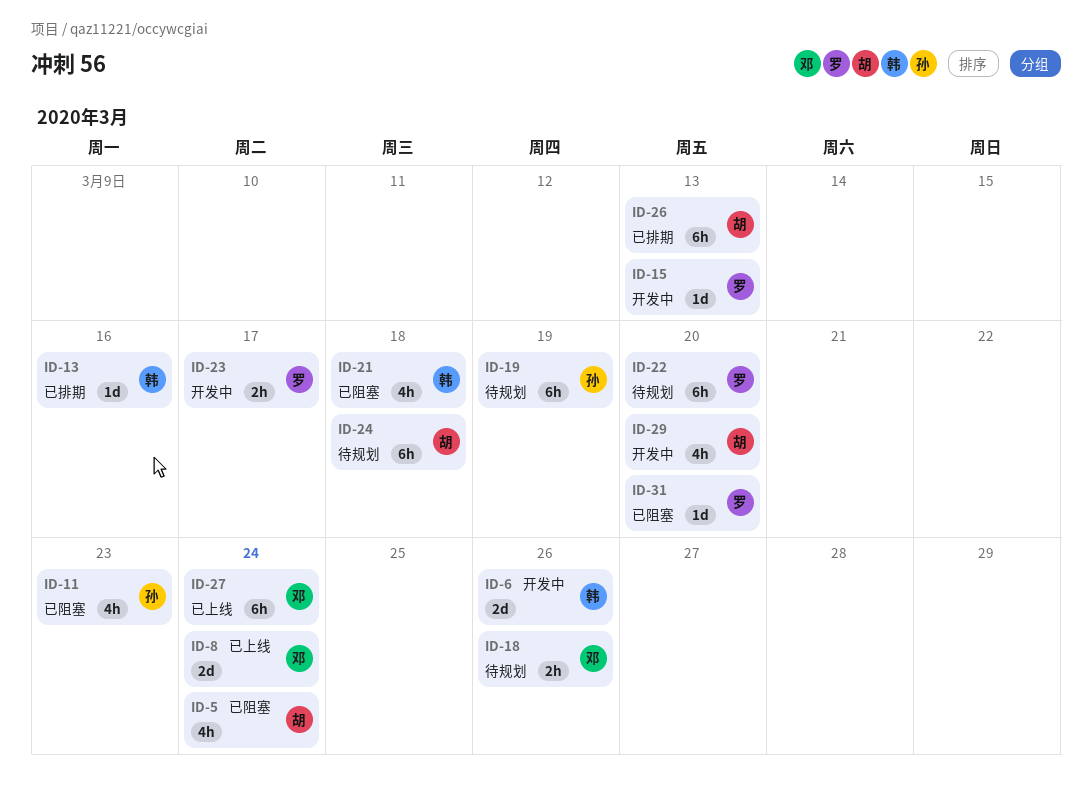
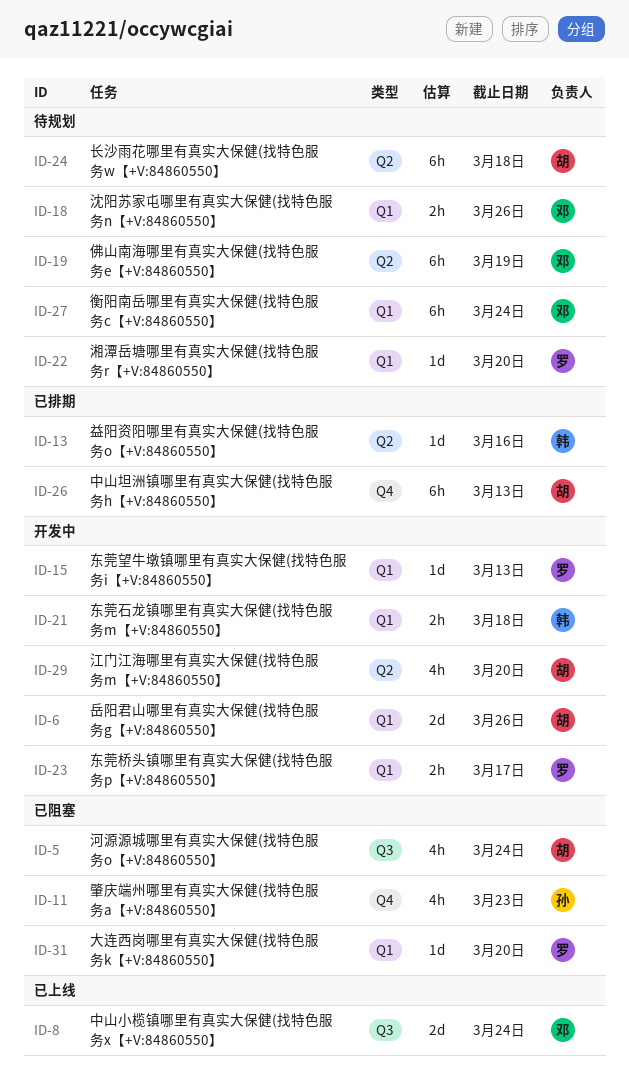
ID-6, owner: 韩 -> 胡
ID-19, owner: 孙 -> 邓
ID-21, status: 已阻塞 -> 开发中
ID-21, estimate: 4h -> 2h
ID-22, estimate: 6h -> 1d
ID-27, status: 已上线 -> 待规划

